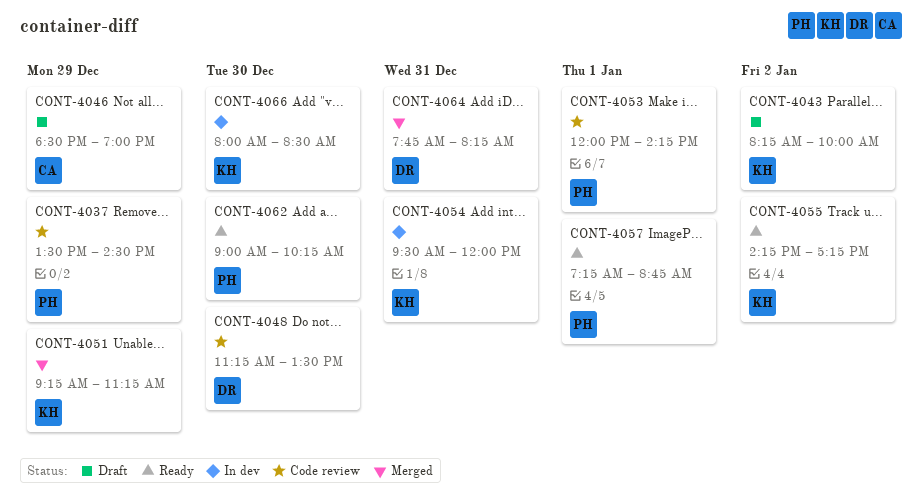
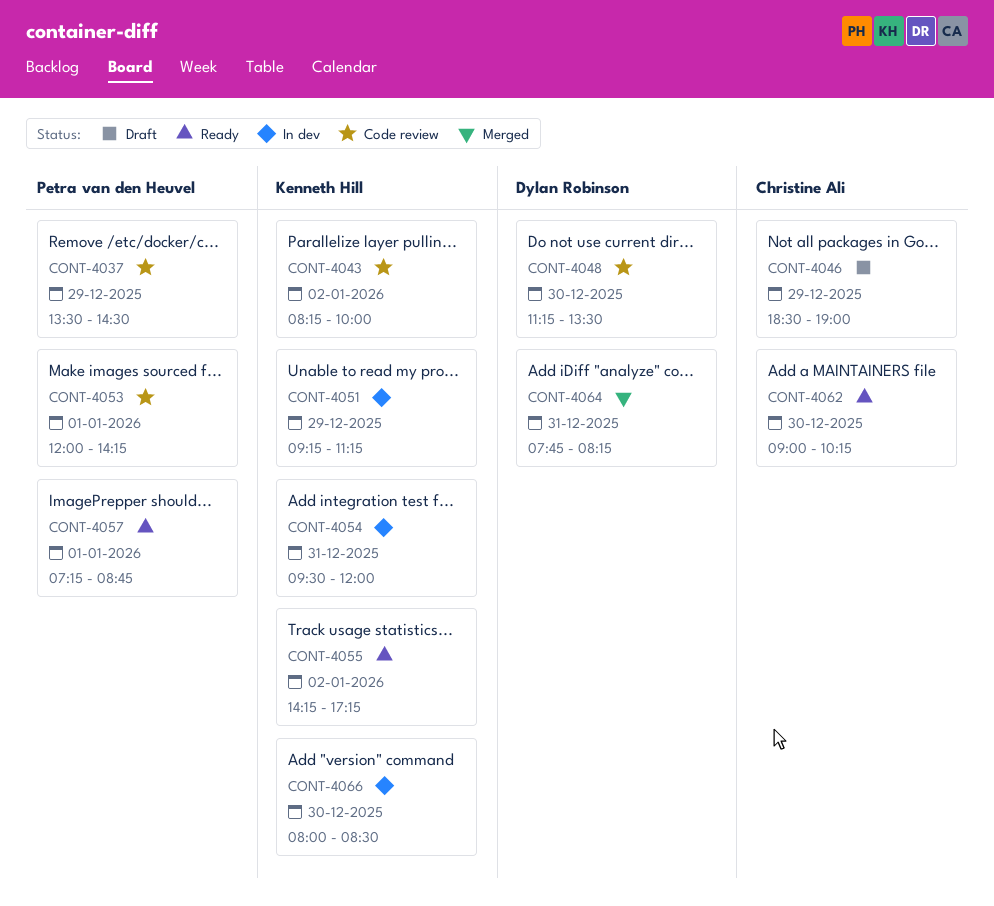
CONT-4043, status: Draft -> Code review
CONT-4051, status: Merged -> In dev
CONT-4062, owner: Petra van den Heuvel -> Christine Ali

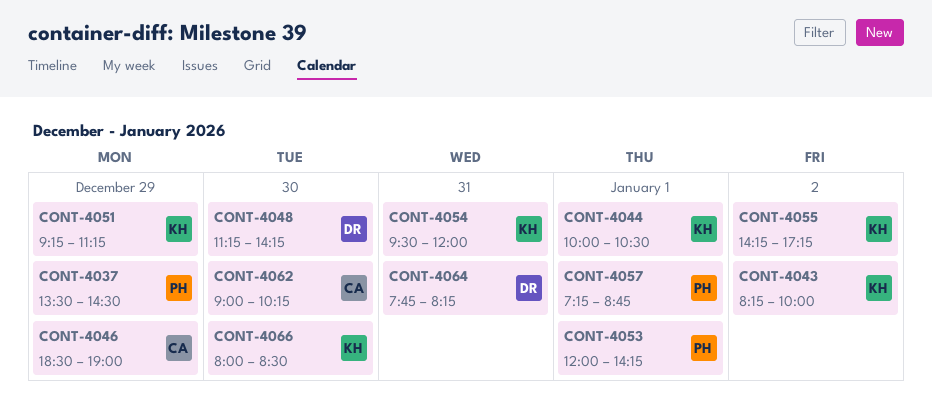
CONT-4044: none -> present
CONT-4048, ends: 13:30 -> 14:15

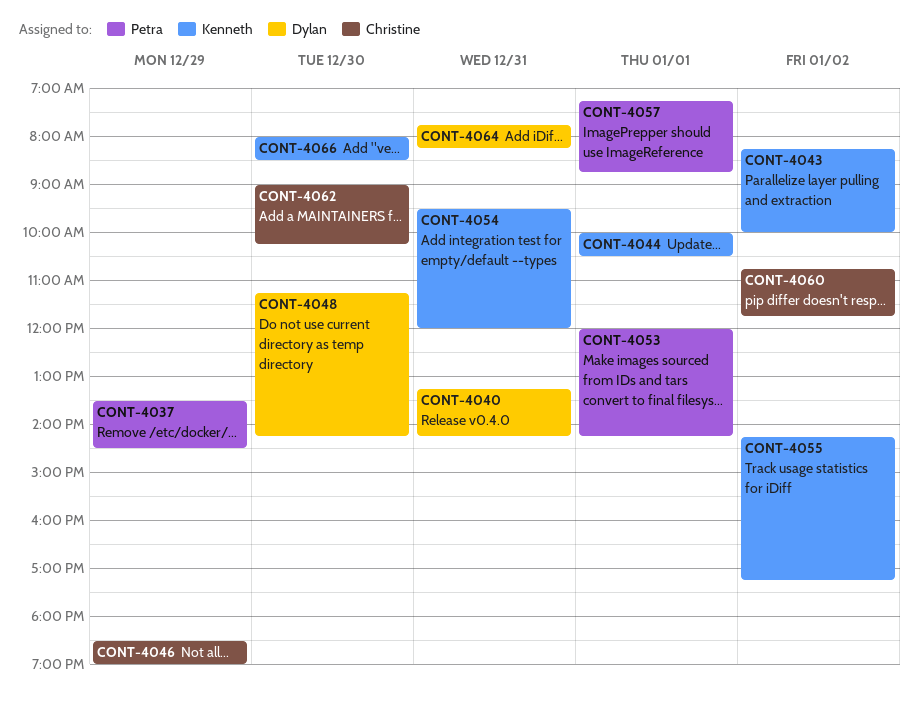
CONT-4040: none -> present
CONT-4051: present -> none
CONT-4060: none -> present

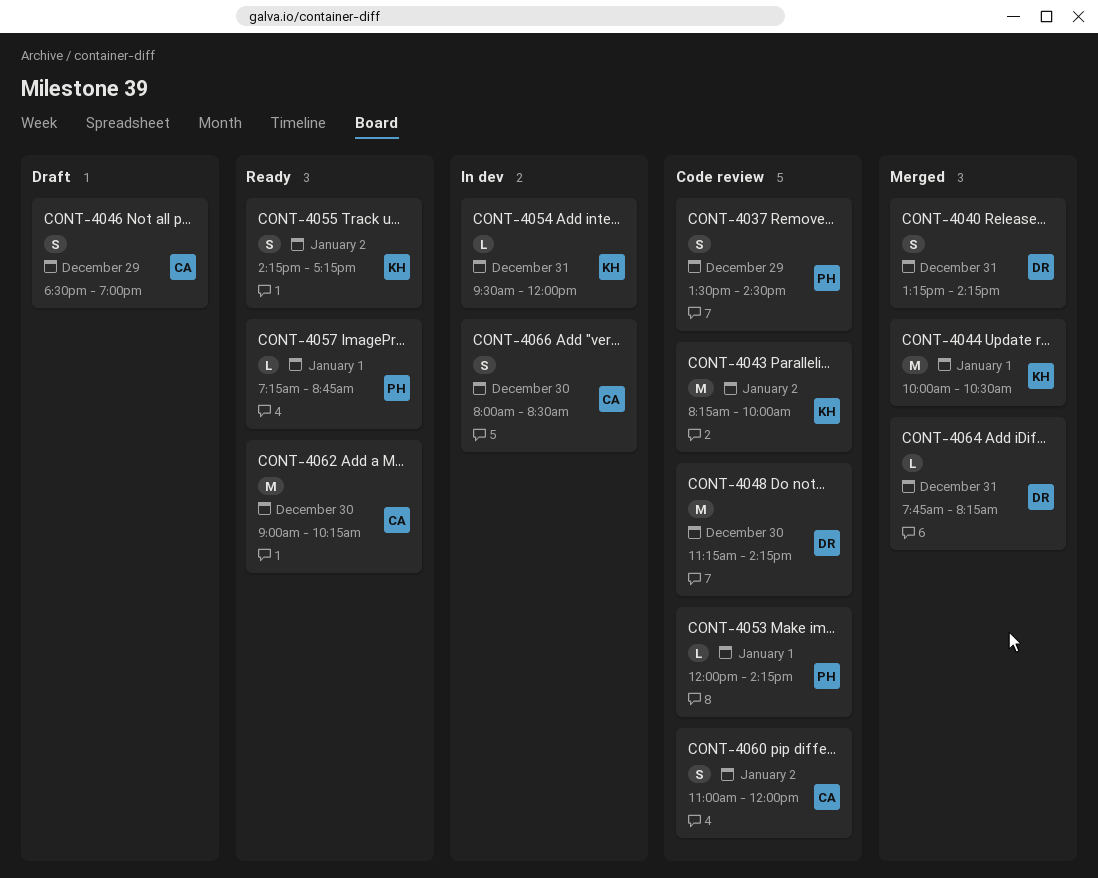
CONT-4060, begins: 10:45 -> 11:00
CONT-4060, ends: 11:45 -> 12:00
CONT-4066, owner: Kenneth -> Christine

